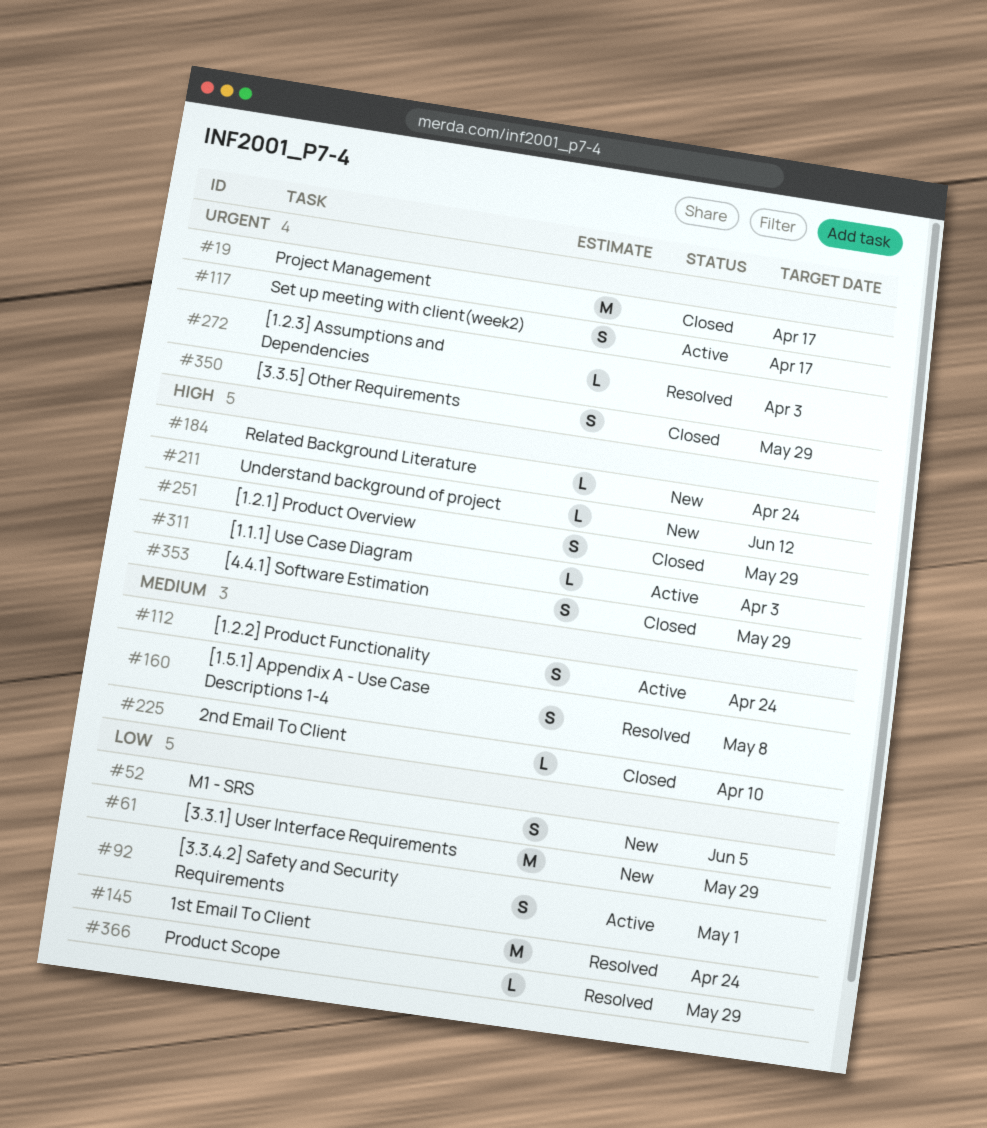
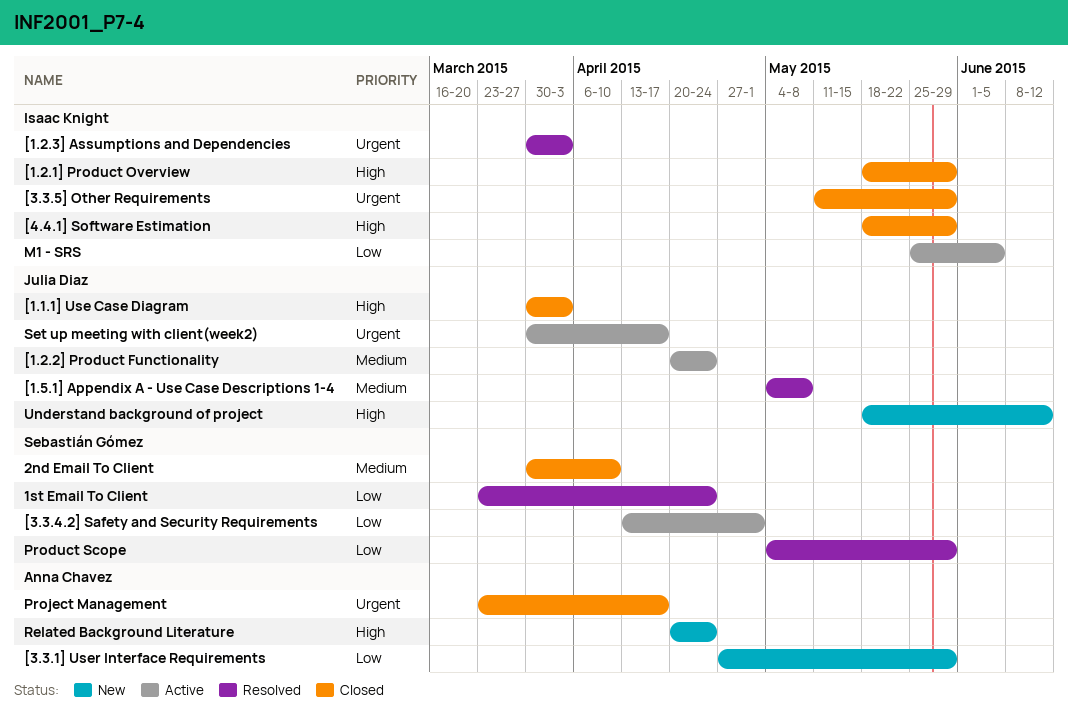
[1.1.1] Use Case Diagram, status: Active -> Closed
M1 - SRS, status: New -> Active

